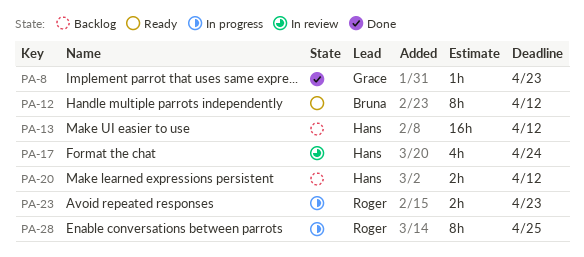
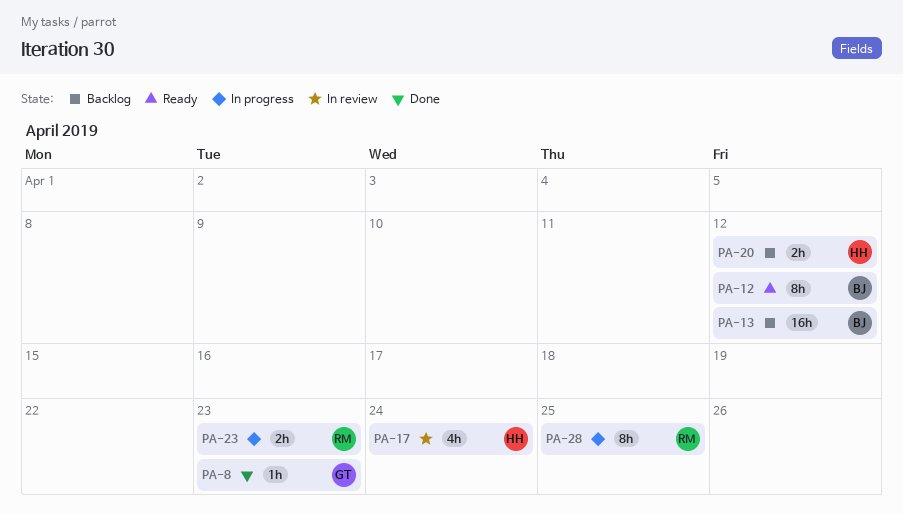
PA-13, owner: Hans -> Bruna

